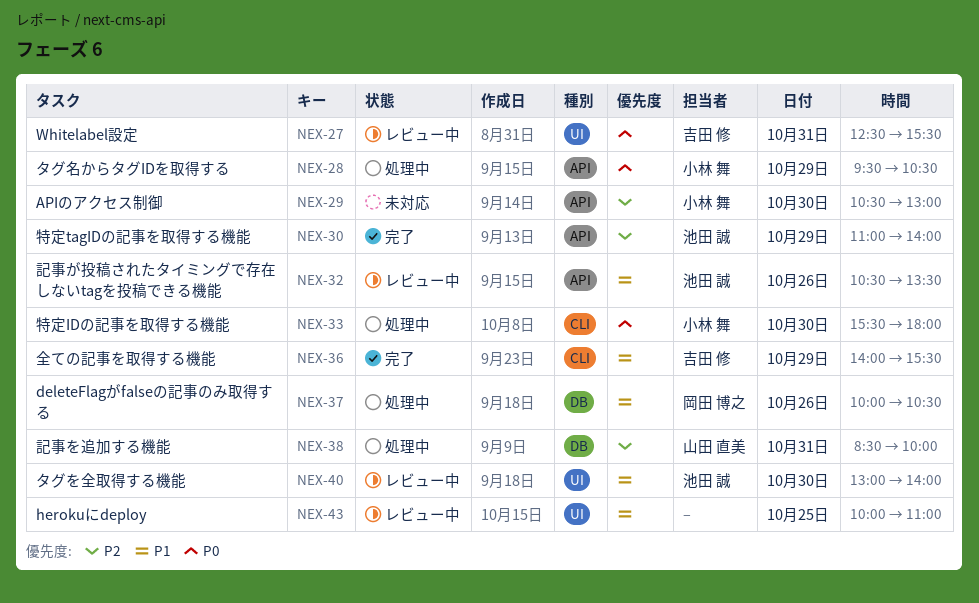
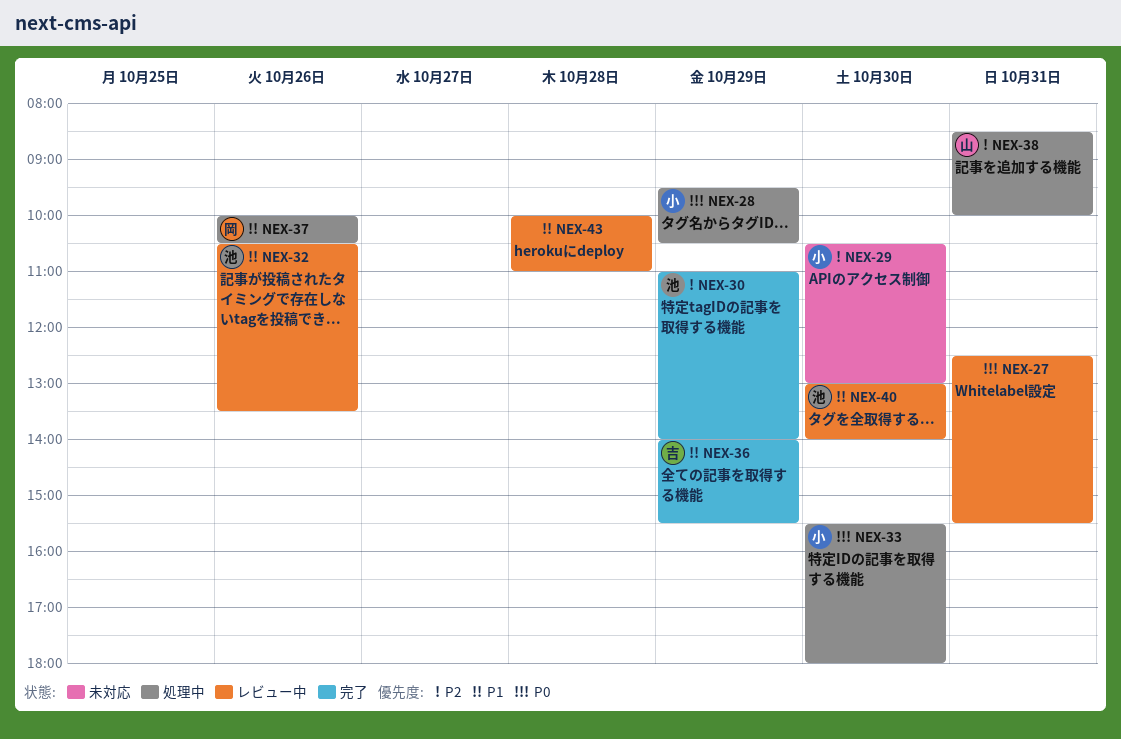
NEX-27, owner: 吉田 修 -> none
NEX-43, day: Oct 25 -> Oct 28

